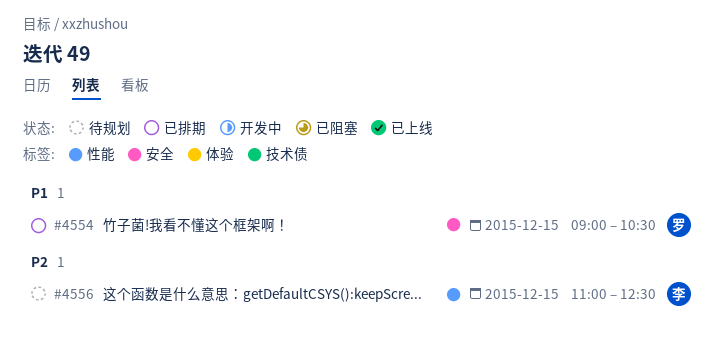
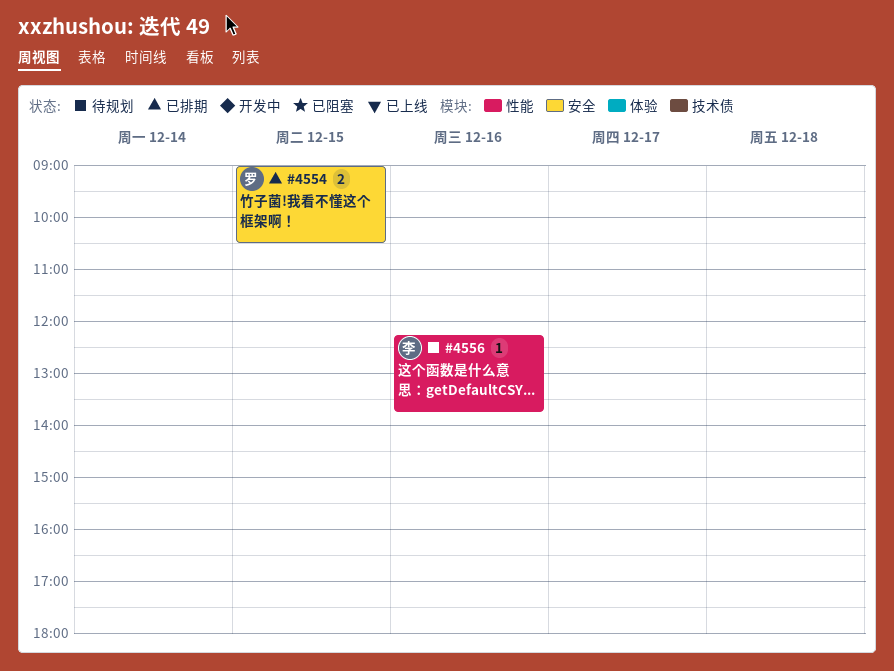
#4556, day: Dec 15 -> Dec 16
#4556, begins: 11:00 -> 12:15
#4556, ends: 12:30 -> 13:45

